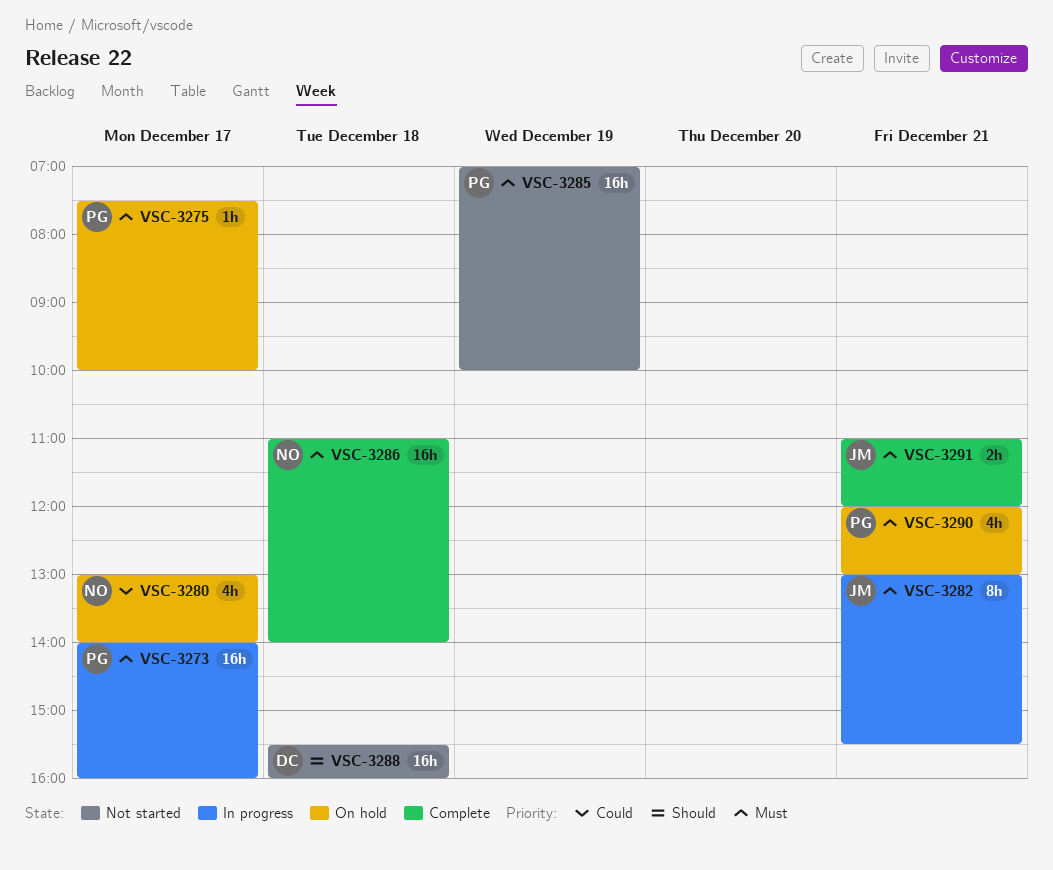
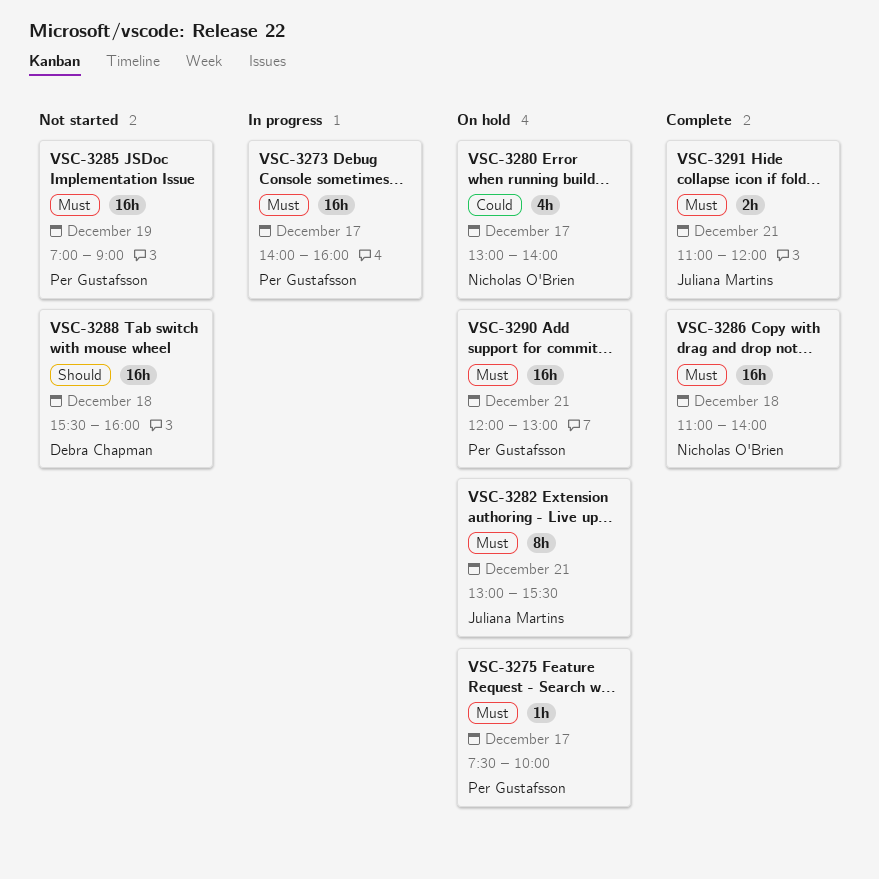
VSC-3282, status: In progress -> On hold
VSC-3285, ends: 10:00 -> 09:00
VSC-3290, estimate: 4h -> 16h

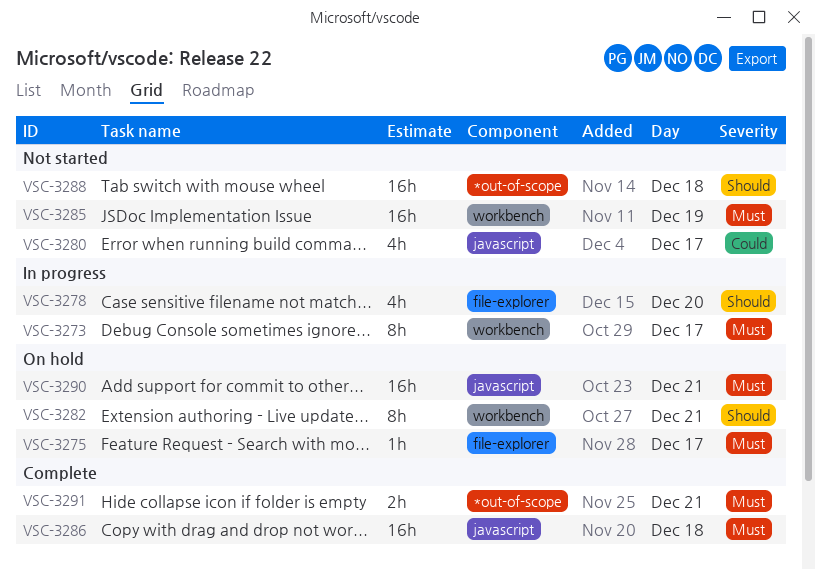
VSC-3273, estimate: 16h -> 8h
VSC-3278: none -> present
VSC-3280, status: On hold -> Not started
VSC-3282, priority: Must -> Should

